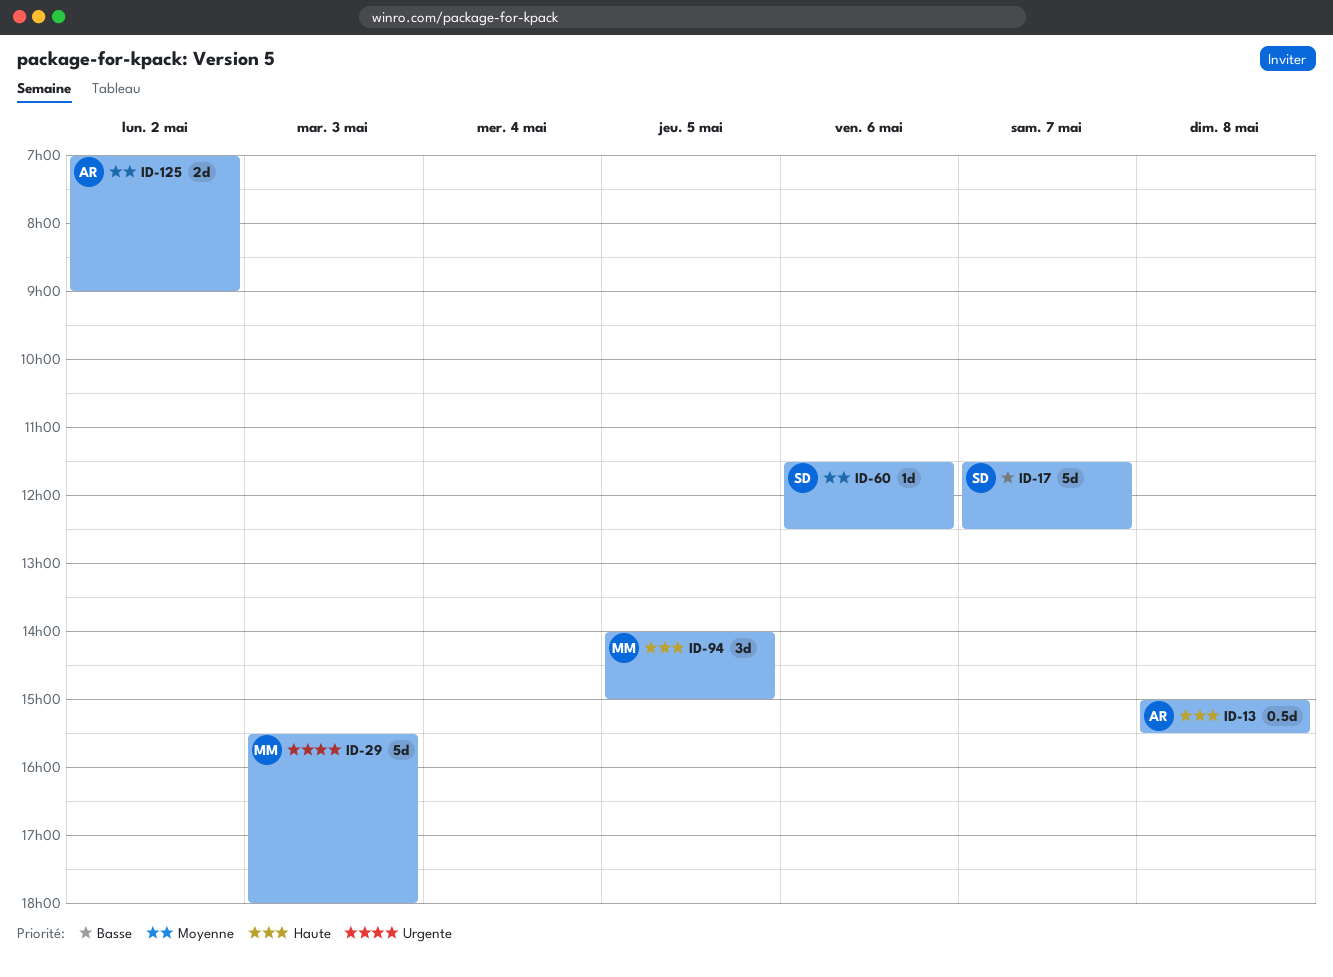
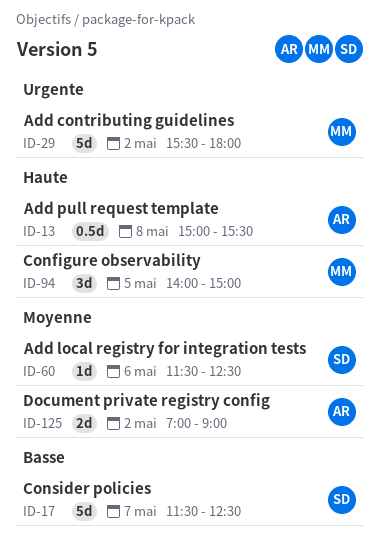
ID-29, day: May 3 -> May 2

